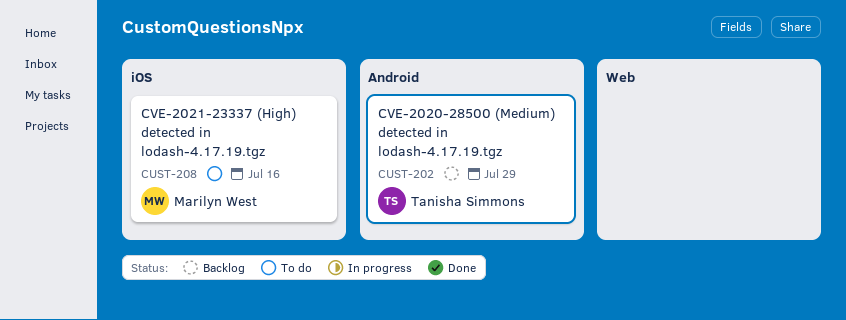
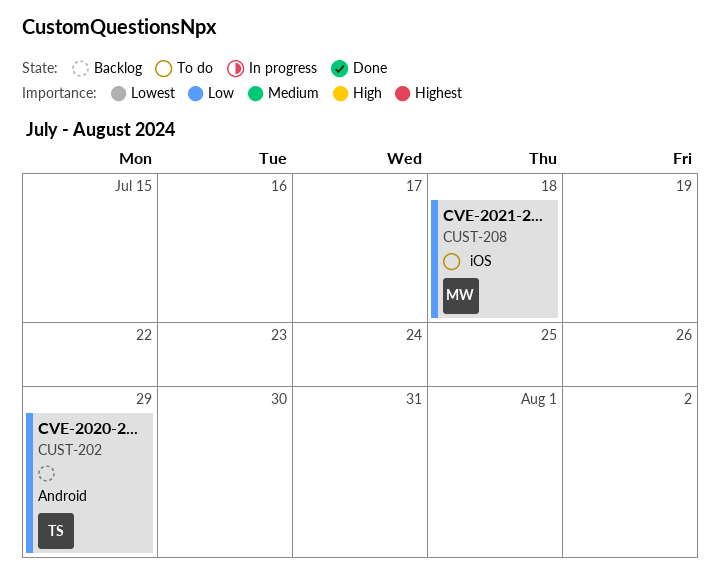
CUST-208, due: Jul 16 -> Jul 18

